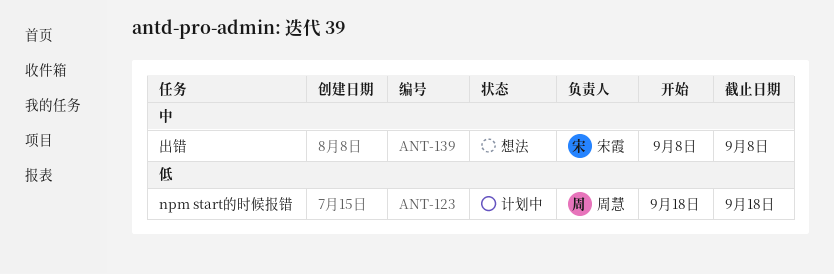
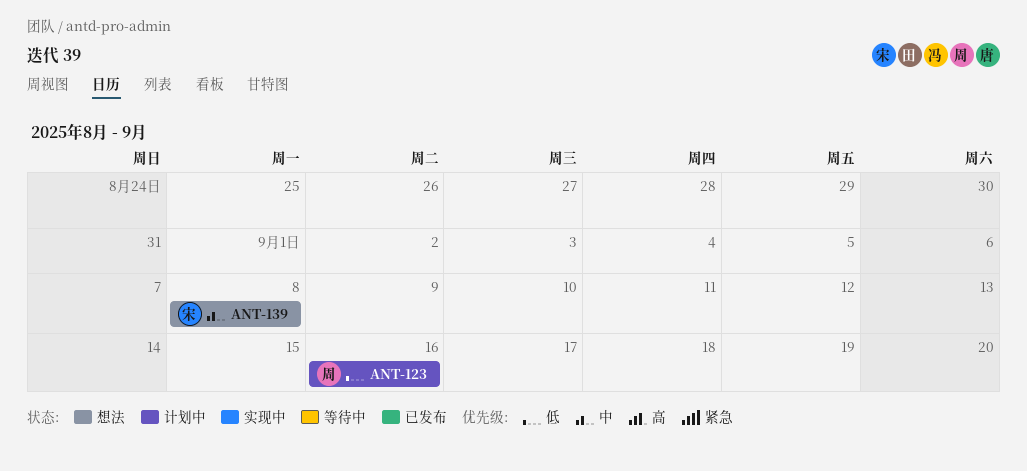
ANT-123, start: Sep 18 -> Sep 16
ANT-123, due: Sep 18 -> Sep 16

